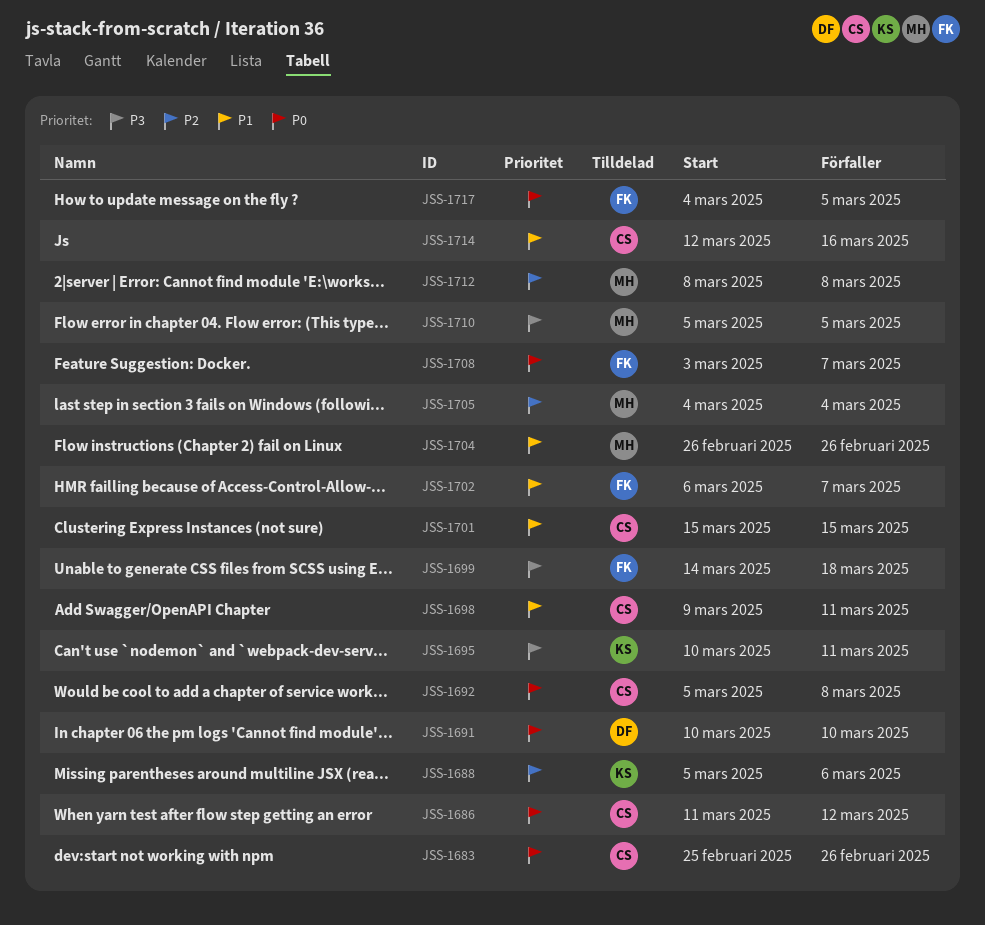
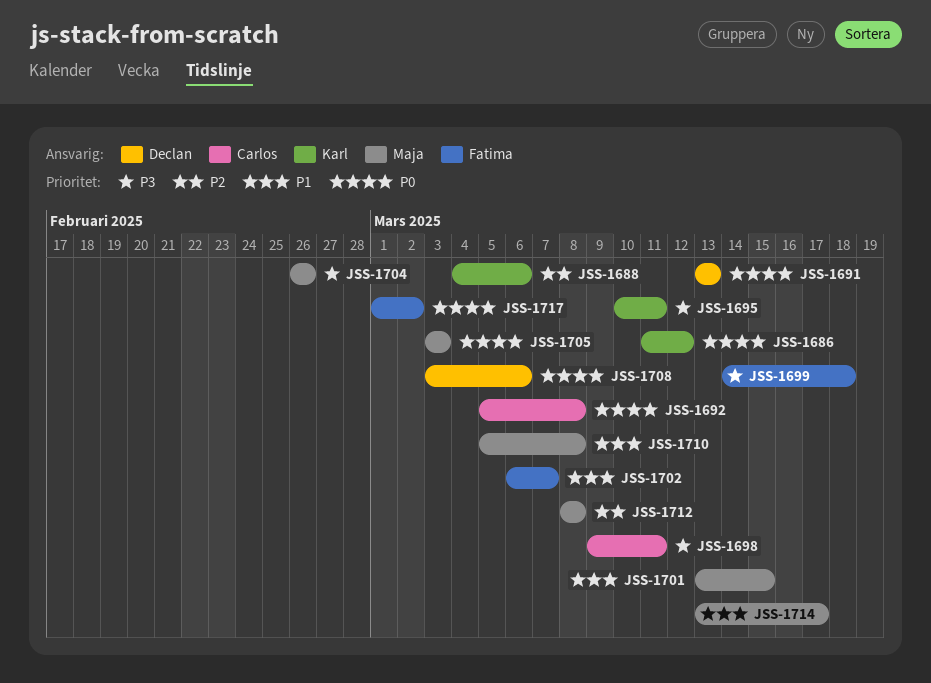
JSS-1683: present -> none
JSS-1686, owner: Carlos -> Karl
JSS-1688, start: Mar 5 -> Mar 4
JSS-1691, start: Mar 10 -> Mar 13
JSS-1691, due: Mar 10 -> Mar 13
JSS-1698, priority: P1 -> P3
JSS-1701, owner: Carlos -> Maja
JSS-1701, start: Mar 15 -> Mar 13
JSS-1704, priority: P1 -> P3
JSS-1705, priority: P2 -> P0
JSS-1705, start: Mar 4 -> Mar 3
JSS-1705, due: Mar 4 -> Mar 3
JSS-1708, owner: Fatima -> Declan
JSS-1708, due: Mar 7 -> Mar 6
JSS-1710, priority: P3 -> P1
JSS-1710, due: Mar 5 -> Mar 8
JSS-1714, owner: Carlos -> Maja
JSS-1714, start: Mar 12 -> Mar 13
JSS-1714, due: Mar 16 -> Mar 17
JSS-1717, start: Mar 4 -> Mar 1
JSS-1717, due: Mar 5 -> Mar 2

